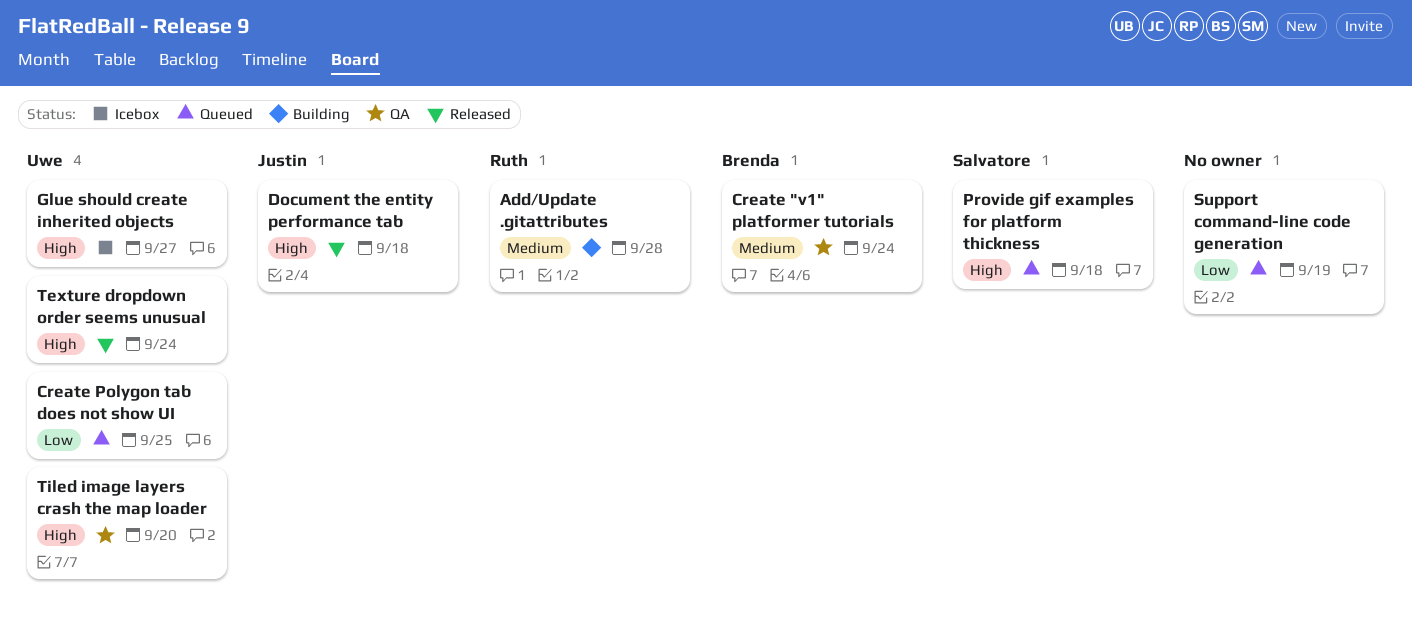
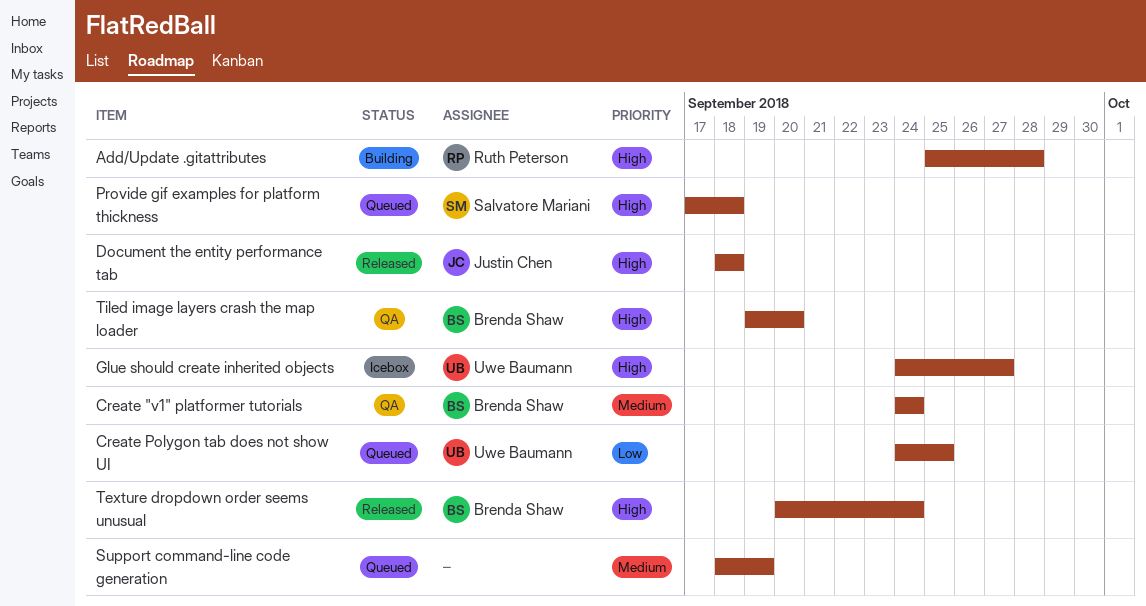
Add/Update .gitattributes, priority: Medium -> High
Support command-line code generation, priority: Low -> Medium
Texture dropdown order seems unusual, owner: Uwe Baumann -> Brenda Shaw
Tiled image layers crash the map loader, owner: Uwe Baumann -> Brenda Shaw

